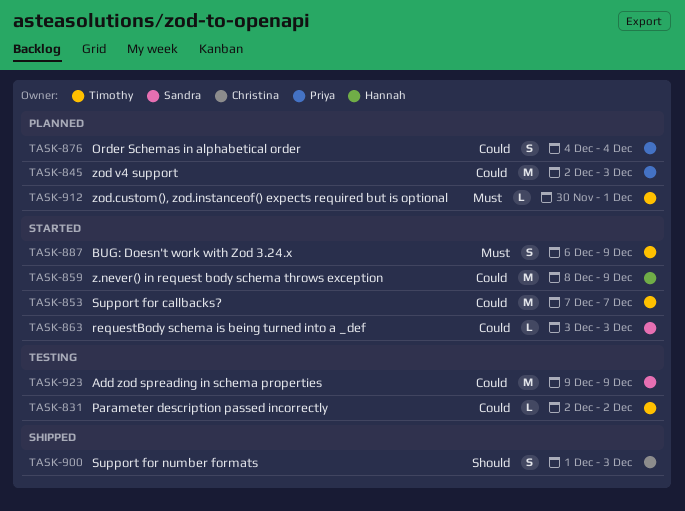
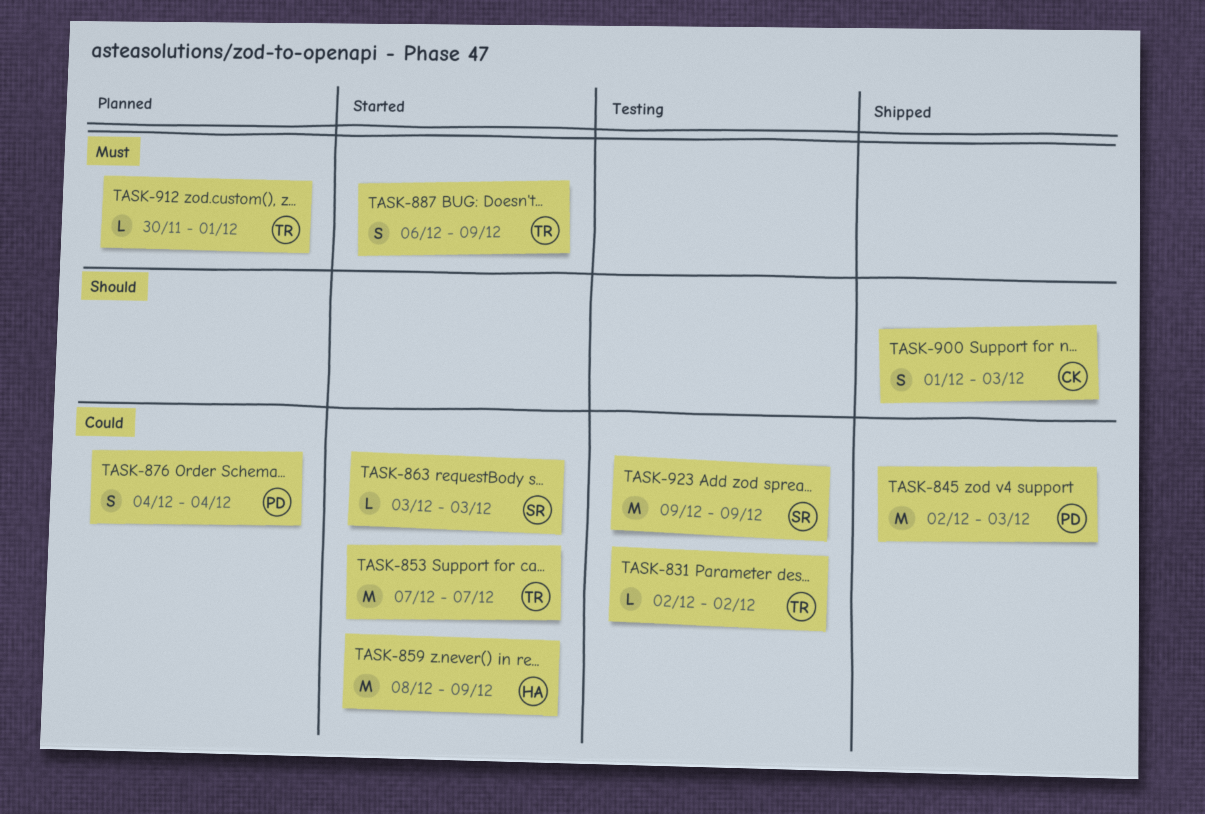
TASK-845, status: Planned -> Shipped

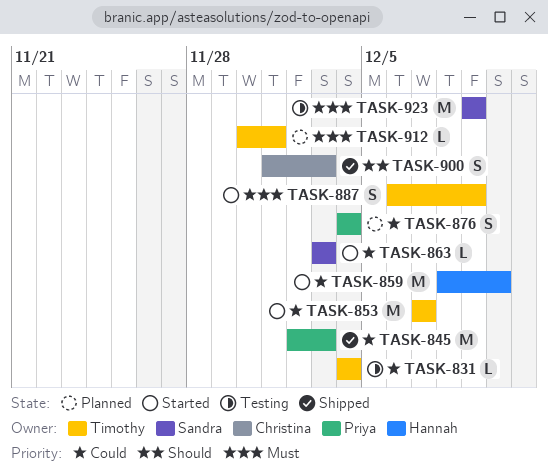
TASK-831, start: Dec 2 -> Dec 4
TASK-831, due: Dec 2 -> Dec 4
TASK-859, due: Dec 9 -> Dec 10
TASK-923, priority: Could -> Must

